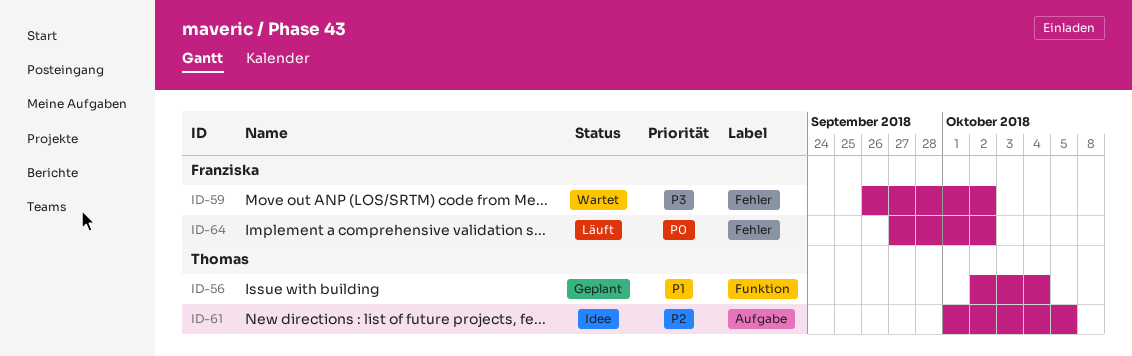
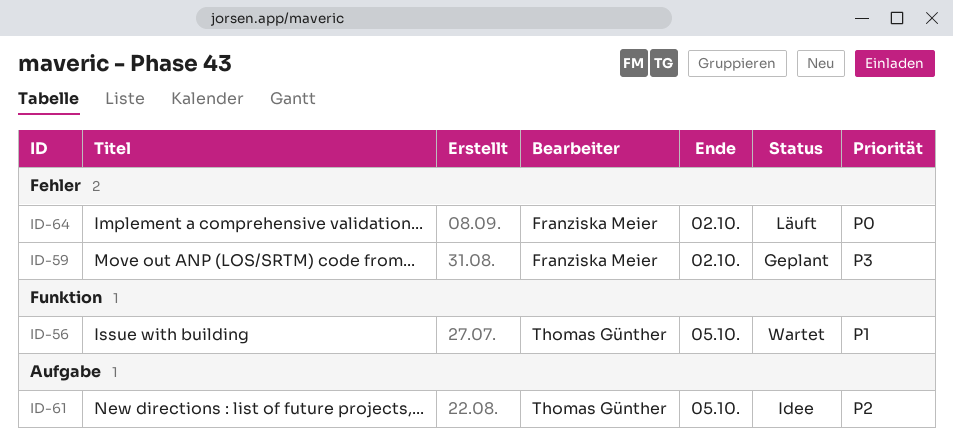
ID-56, status: Geplant -> Wartet
ID-56, due: Oct 4 -> Oct 5
ID-59, status: Wartet -> Geplant

